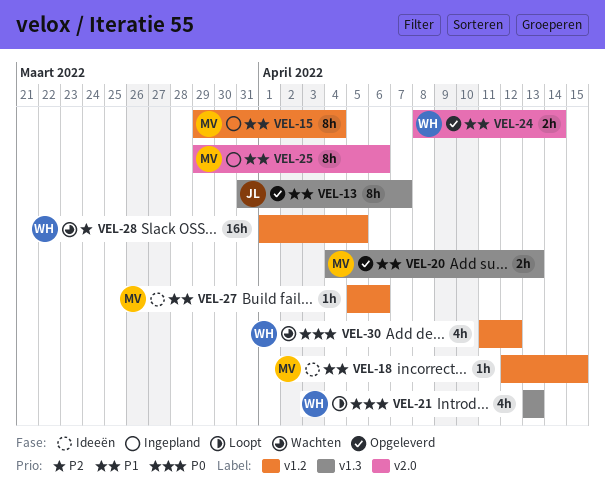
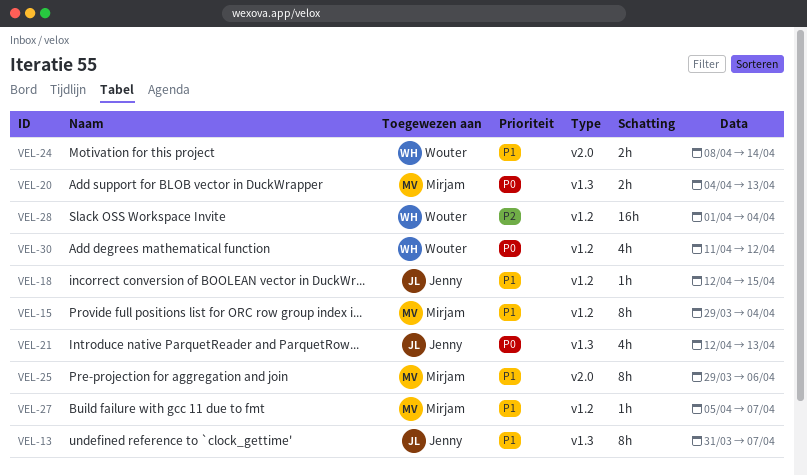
VEL-18, owner: Mirjam -> Jenny
VEL-20, priority: P1 -> P0
VEL-21, owner: Wouter -> Jenny
VEL-21, start: Apr 13 -> Apr 12
VEL-27, due: Apr 6 -> Apr 7
VEL-28, due: Apr 5 -> Apr 4

